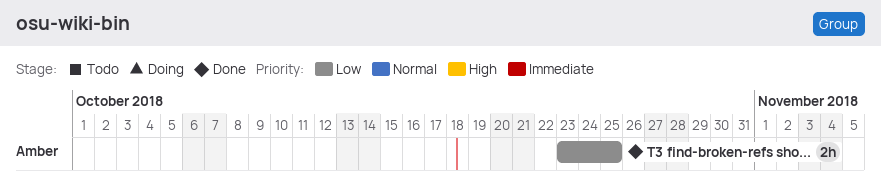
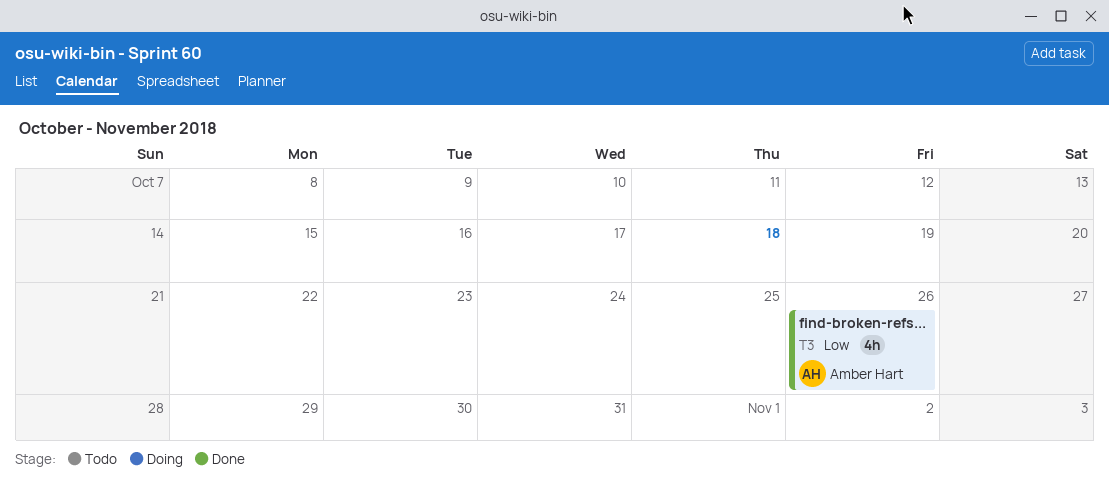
T3, estimate: 2h -> 4h
T3, due: Oct 25 -> Oct 26

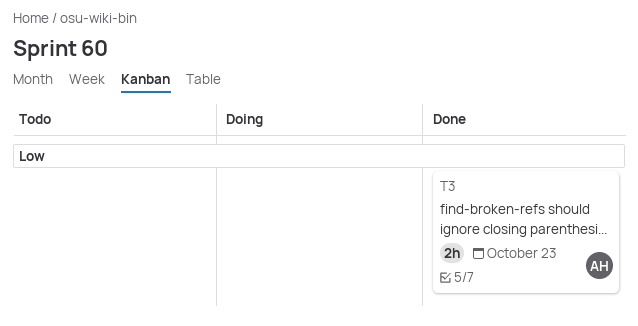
T3, estimate: 4h -> 2h
T3, due: Oct 26 -> Oct 23

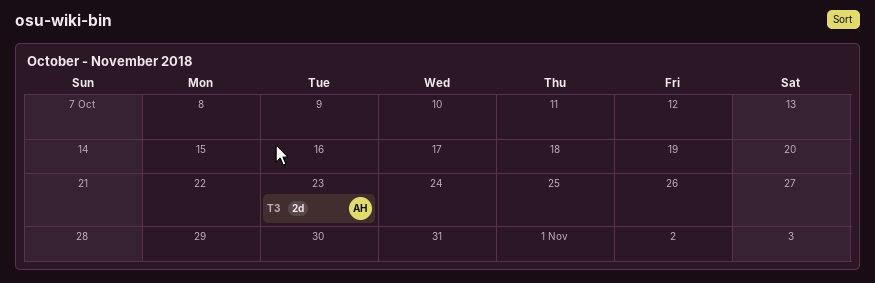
T3, estimate: 2h -> 2d

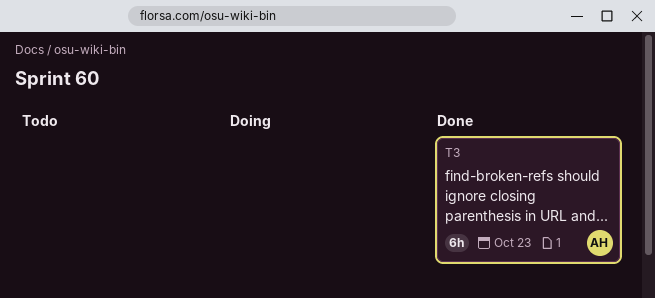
T3, estimate: 2d -> 6h

